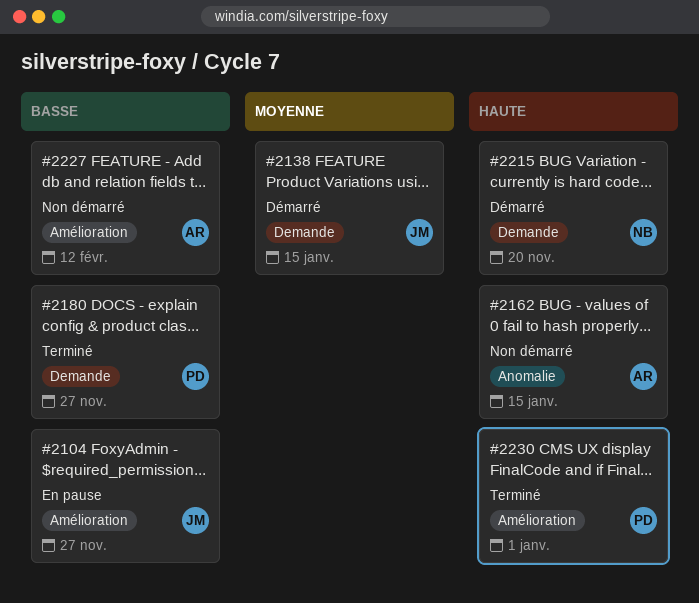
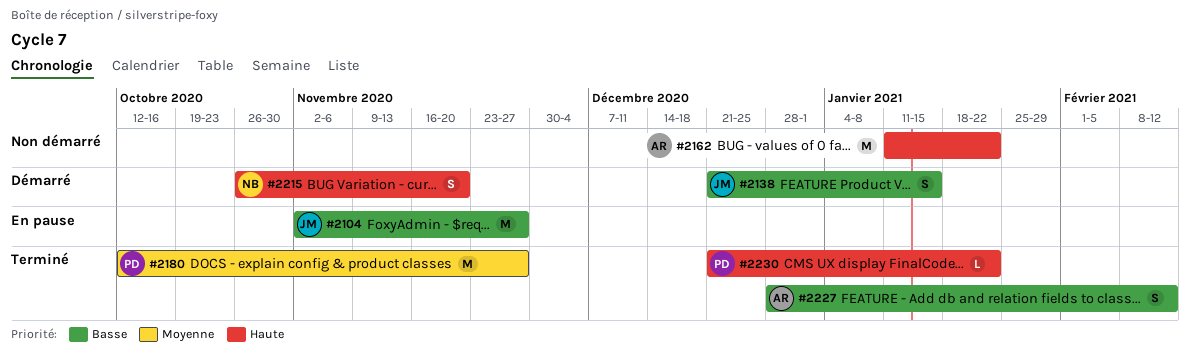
#2138, priority: Moyenne -> Basse
#2162, due: Jan 15 -> Jan 22
#2180, priority: Basse -> Moyenne
#2227, status: Non démarré -> Terminé
#2230, due: Jan 1 -> Jan 22

